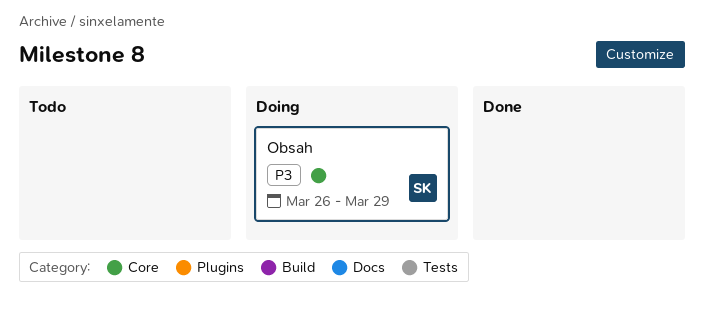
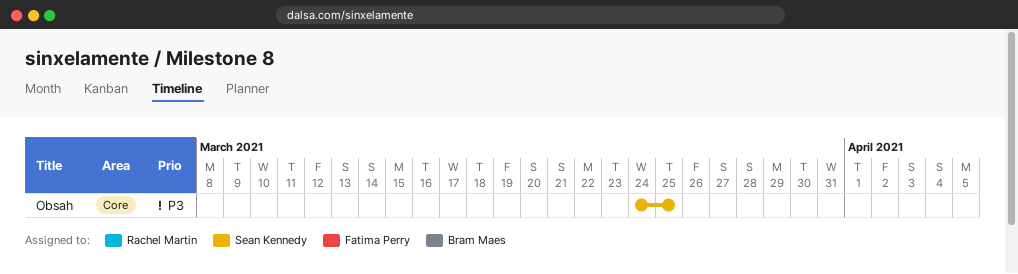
Obsah, start: Mar 26 -> Mar 24
Obsah, due: Mar 29 -> Mar 25

